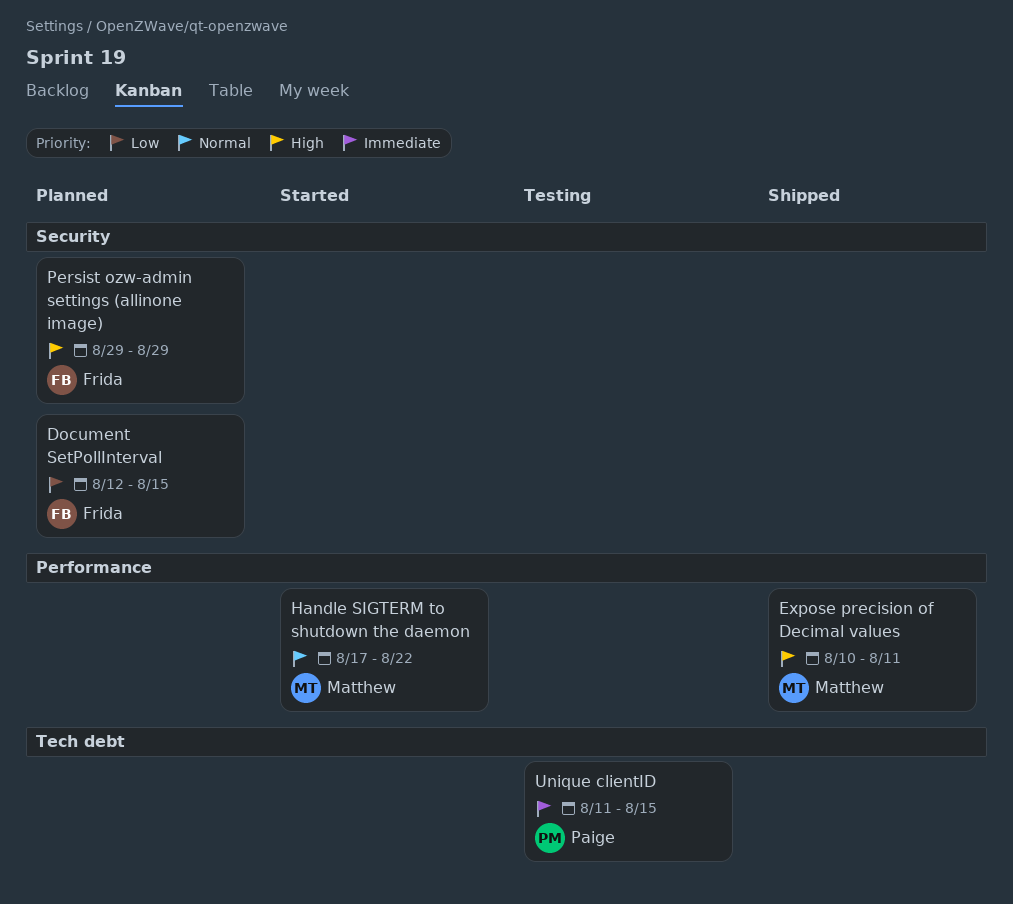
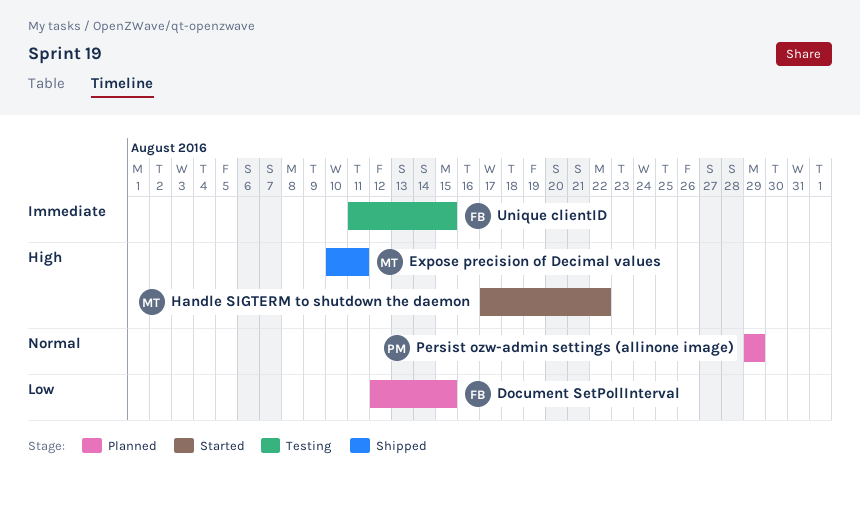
Handle SIGTERM to shutdown the daemon, priority: Normal -> High
Persist ozw-admin settings (allinone image), owner: Frida -> Paige
Persist ozw-admin settings (allinone image), priority: High -> Normal
Unique clientID, owner: Paige -> Frida

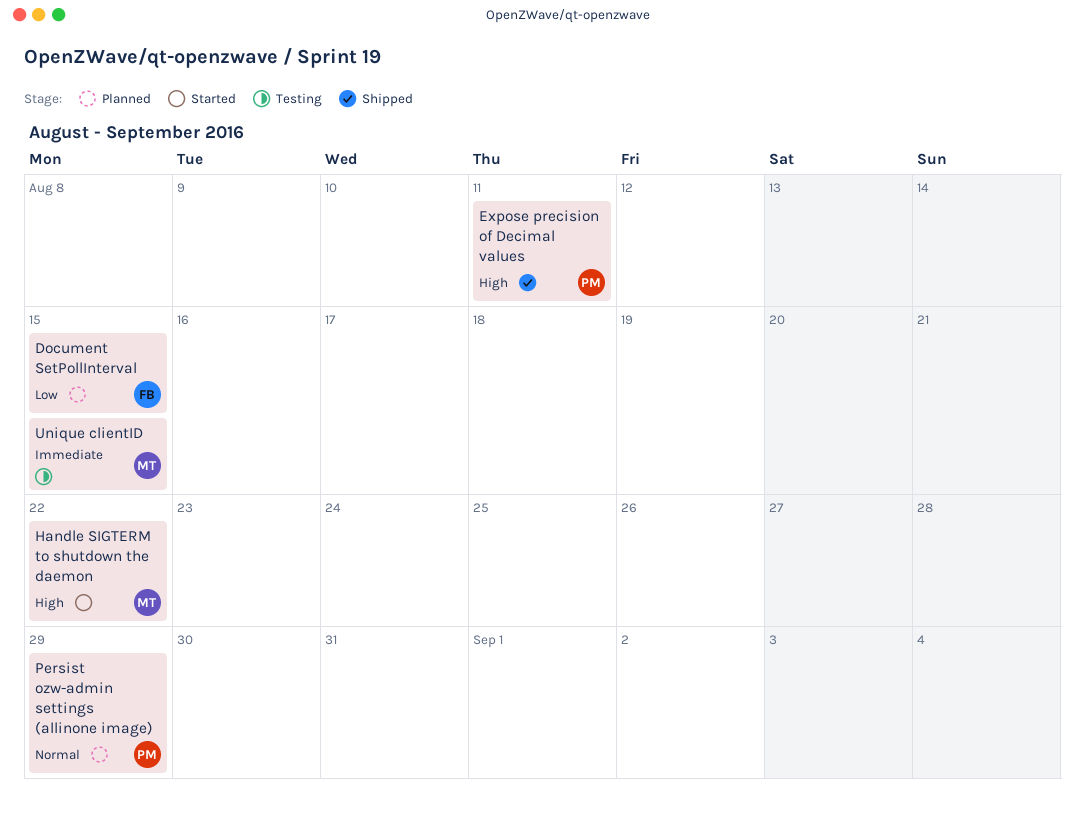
Expose precision of Decimal values, owner: MT -> PM
Unique clientID, owner: FB -> MT

